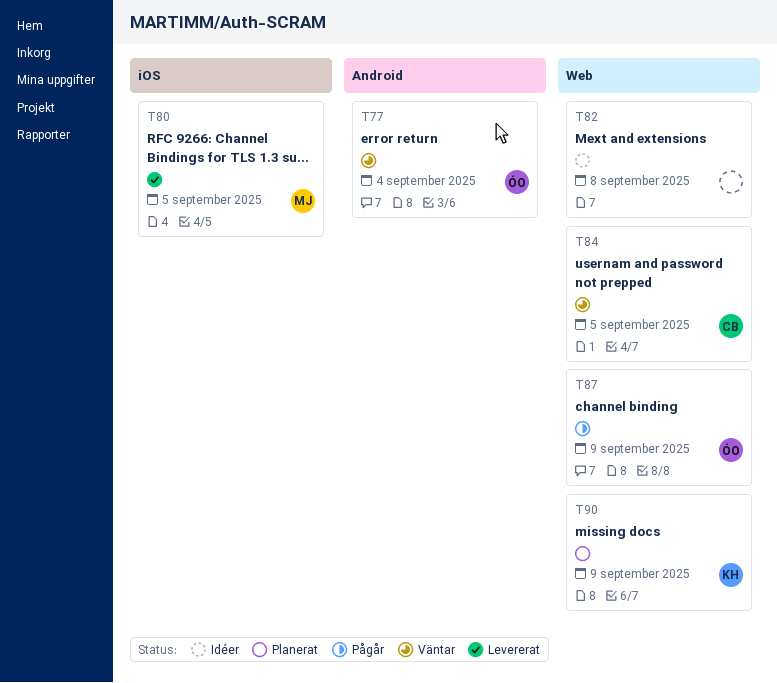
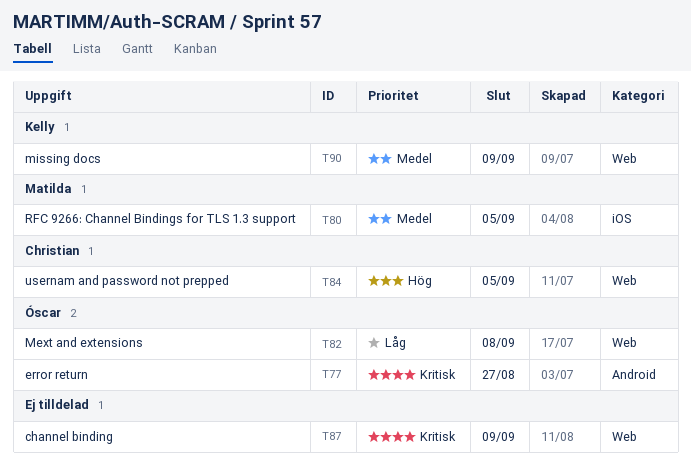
T77, due: Sep 4 -> Aug 27
T82, owner: none -> Óscar
T87, owner: Óscar -> none

